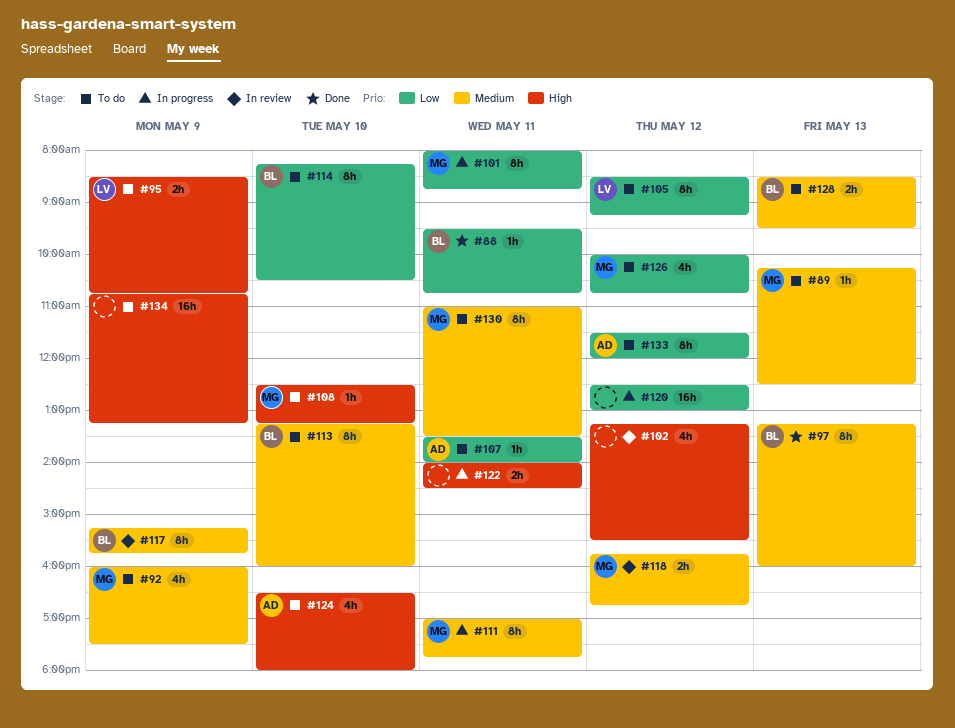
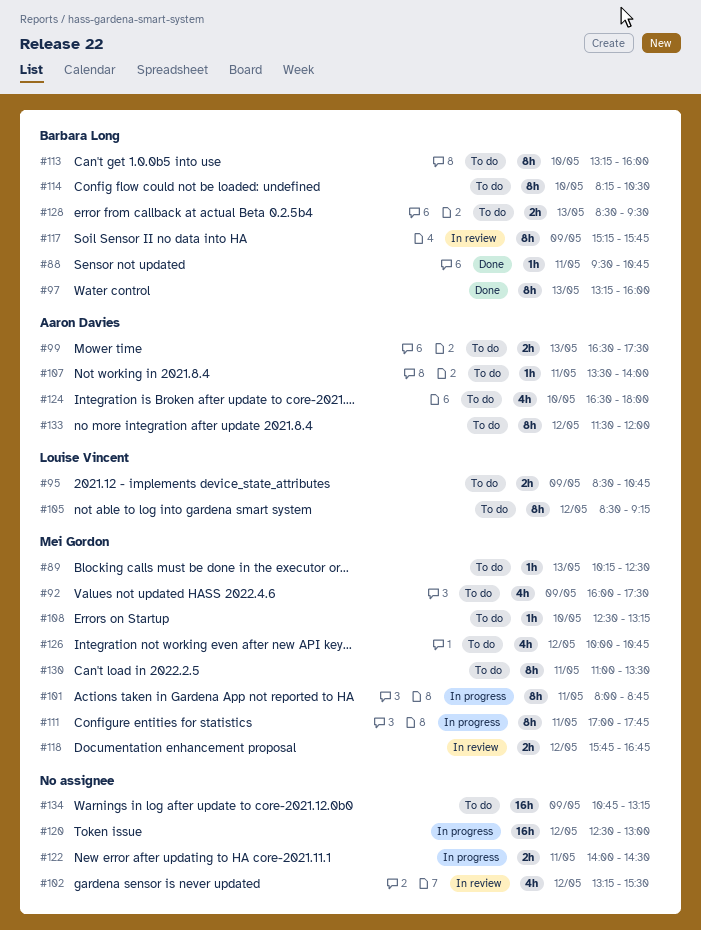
#99: none -> present

